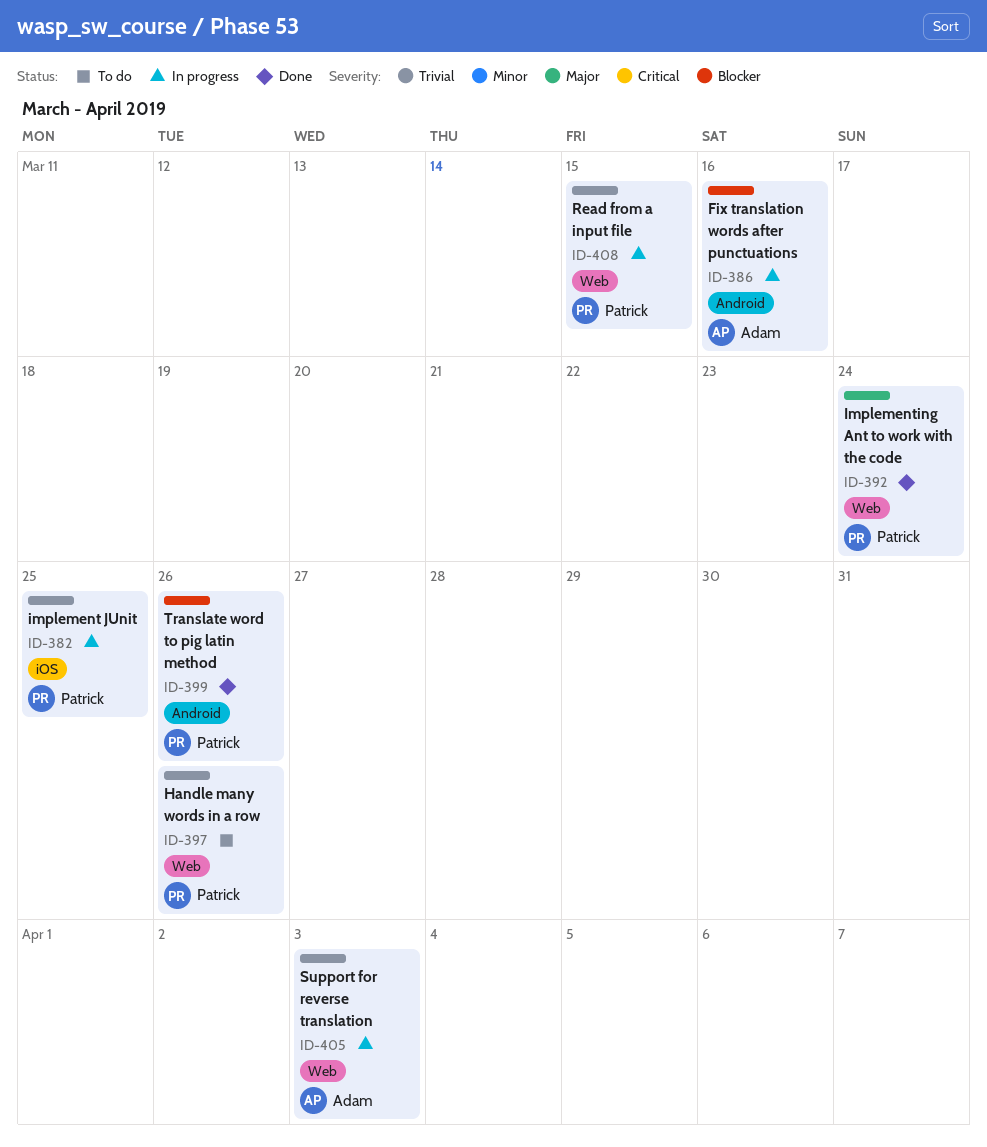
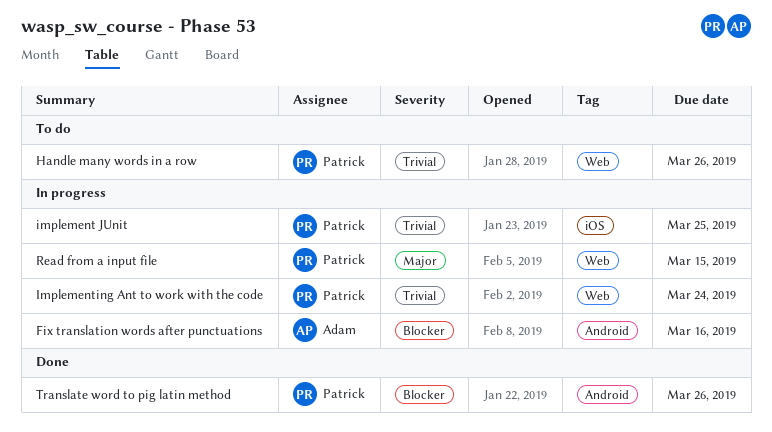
Implementing Ant to work with the code, status: Done -> In progress
Implementing Ant to work with the code, priority: Major -> Trivial
Read from a input file, priority: Trivial -> Major
Support for reverse translation: present -> none

